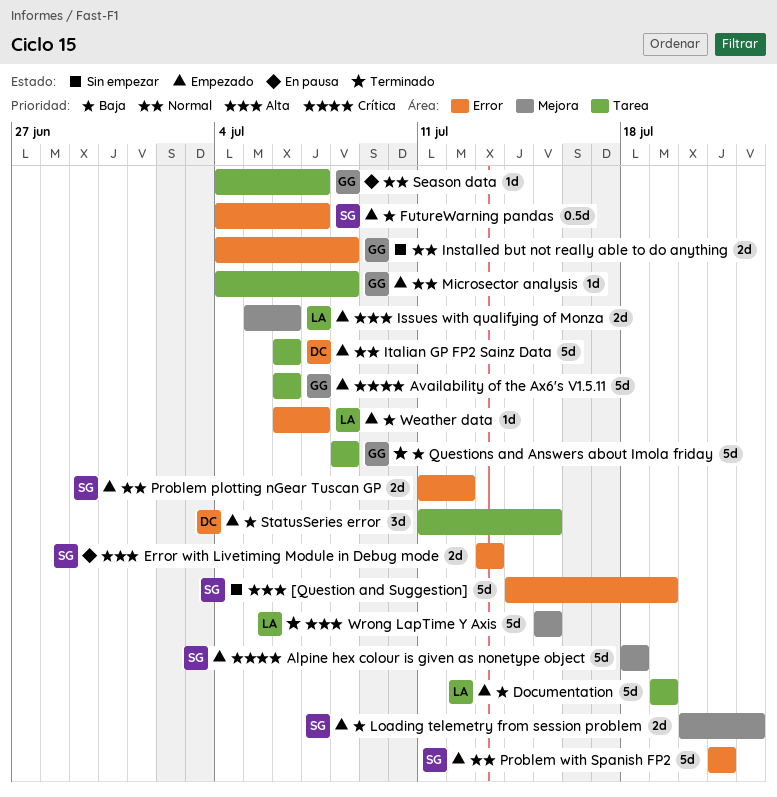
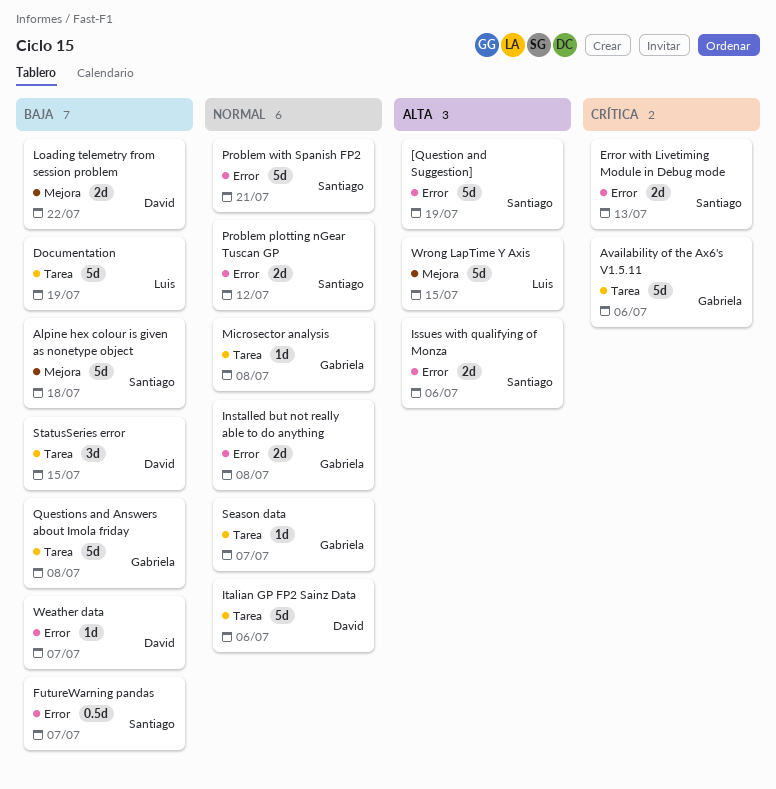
Alpine hex colour is given as nonetype object, priority: Crítica -> Baja
Error with Livetiming Module in Debug mode, priority: Alta -> Crítica
Issues with qualifying of Monza, owner: Luis -> Santiago
Issues with qualifying of Monza, label: Mejora -> Error
Loading telemetry from session problem, owner: Santiago -> David
Weather data, owner: Luis -> David

